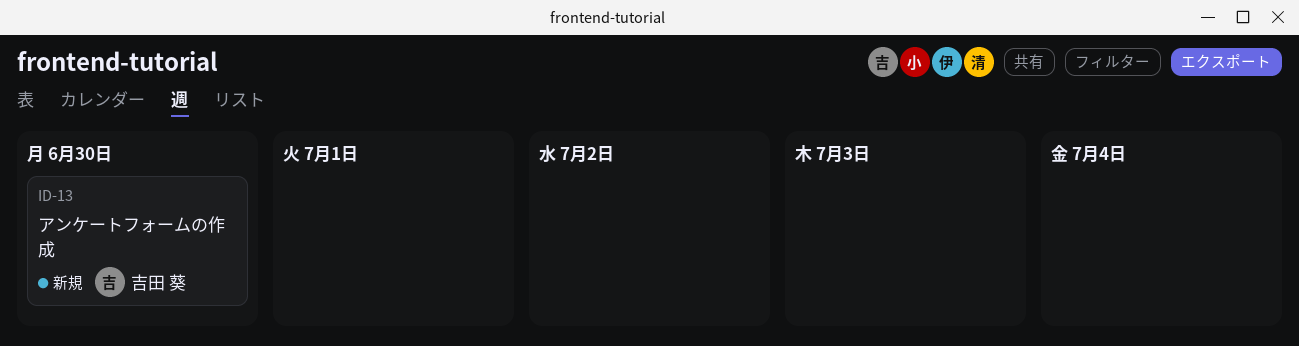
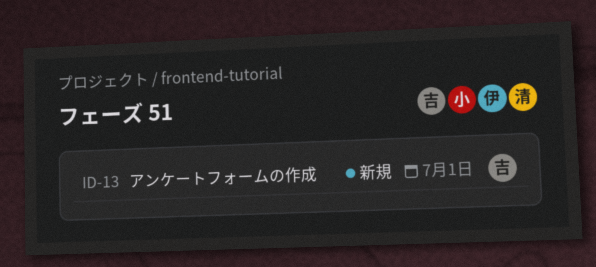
ID-13, due: Jun 30 -> Jul 1

